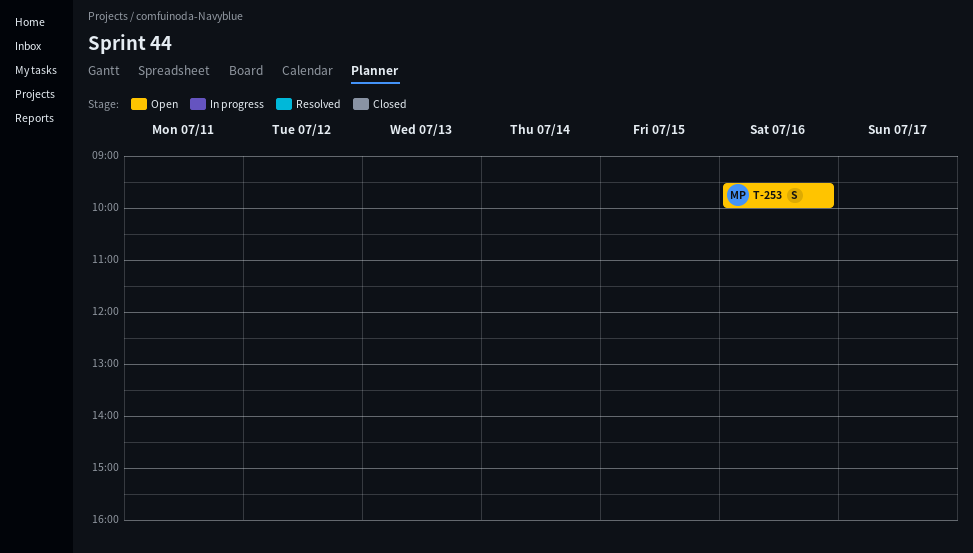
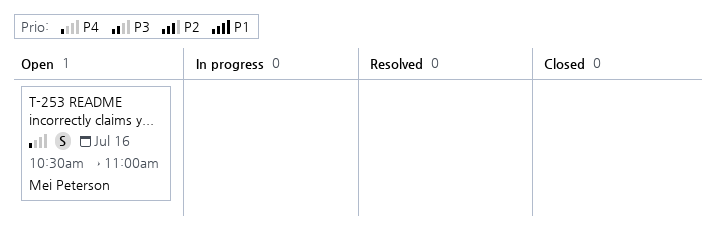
T-253, begins: 09:30 -> 10:30
T-253, ends: 10:00 -> 11:00

